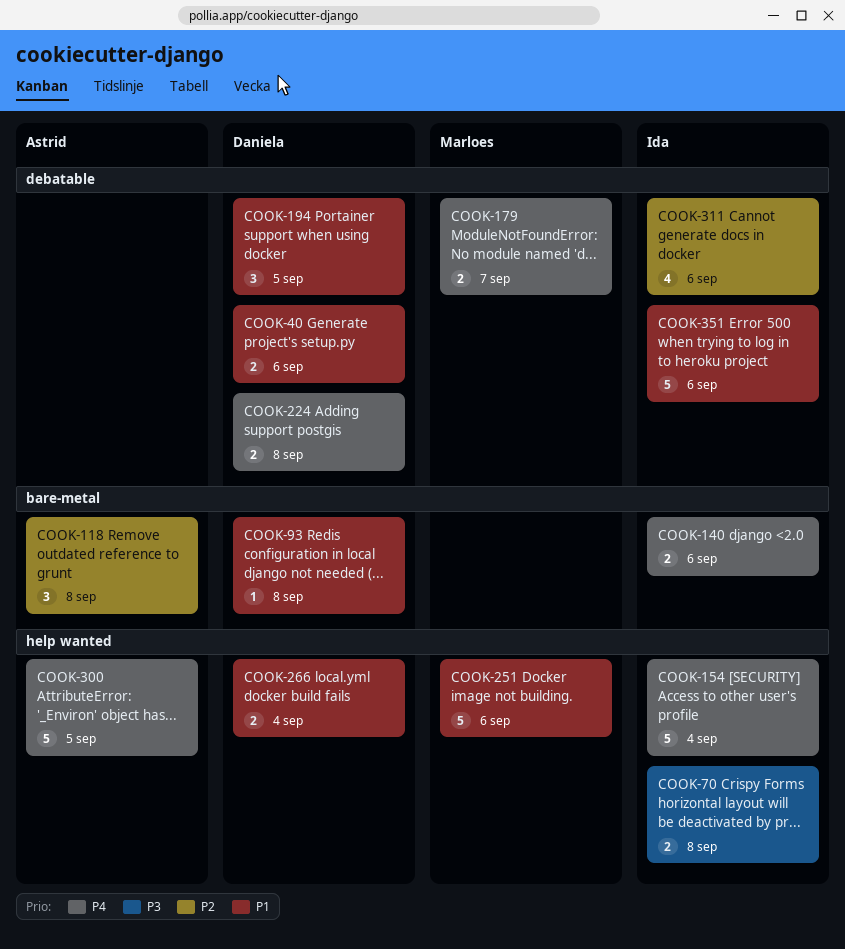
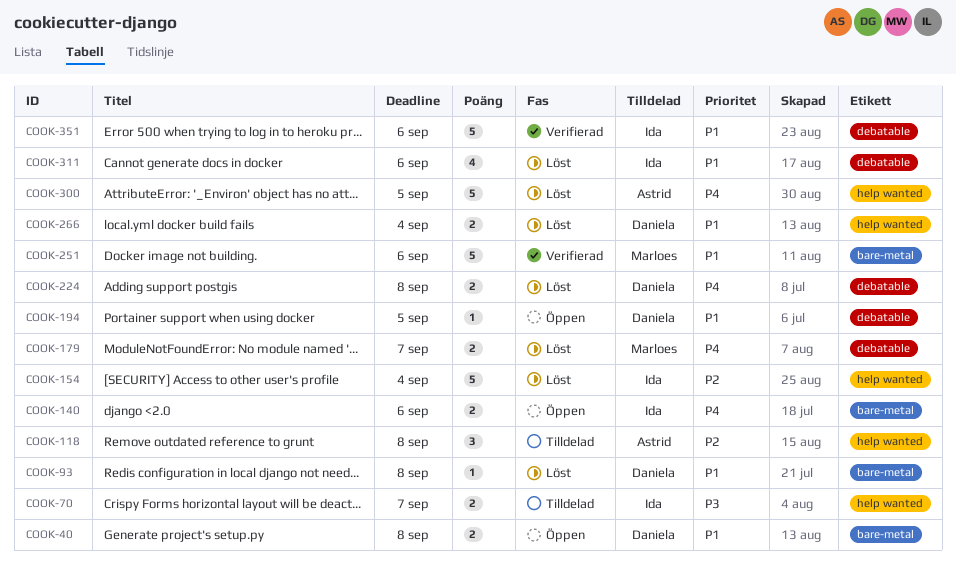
COOK-40, label: debatable -> bare-metal
COOK-40, due: Sep 6 -> Sep 8
COOK-70, due: Sep 8 -> Sep 7
COOK-118, label: bare-metal -> help wanted
COOK-154, priority: P4 -> P2
COOK-194, estimate: 3 -> 1
COOK-251, label: help wanted -> bare-metal
COOK-311, priority: P2 -> P1

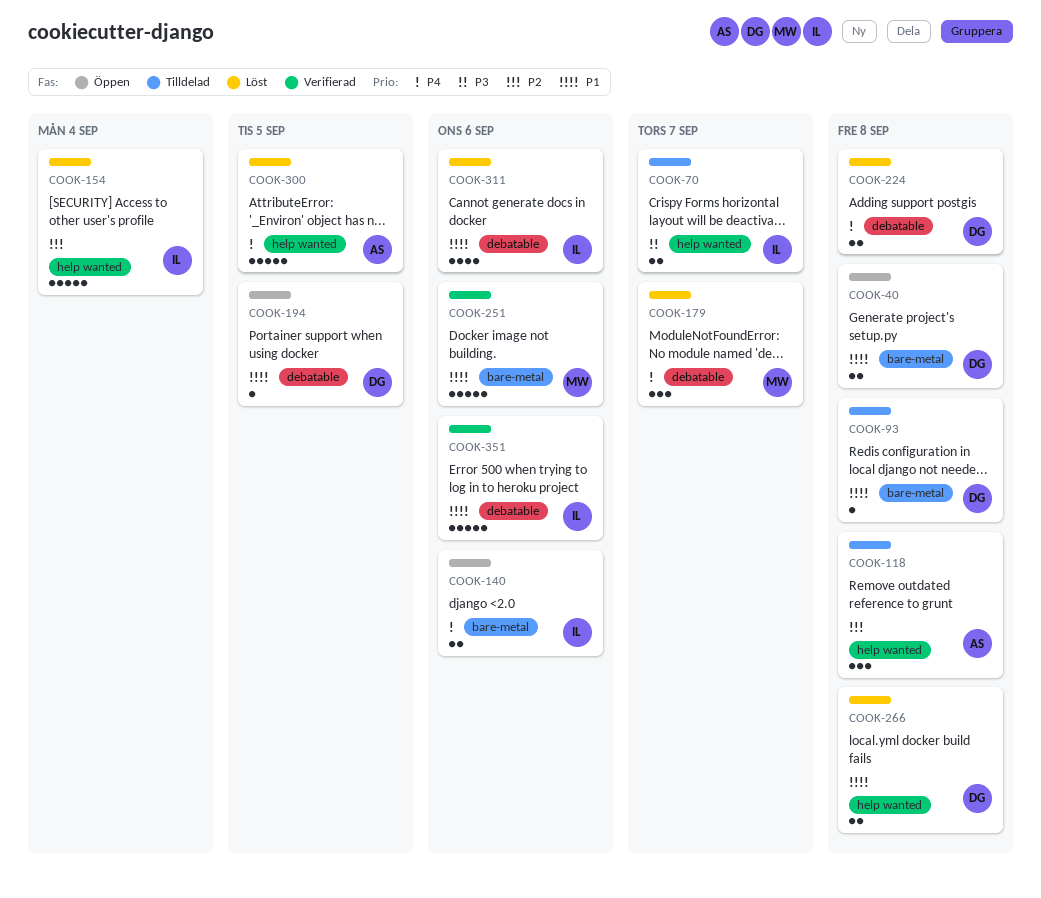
COOK-93, status: Löst -> Tilldelad
COOK-179, estimate: 2 -> 3
COOK-266, due: Sep 4 -> Sep 8

